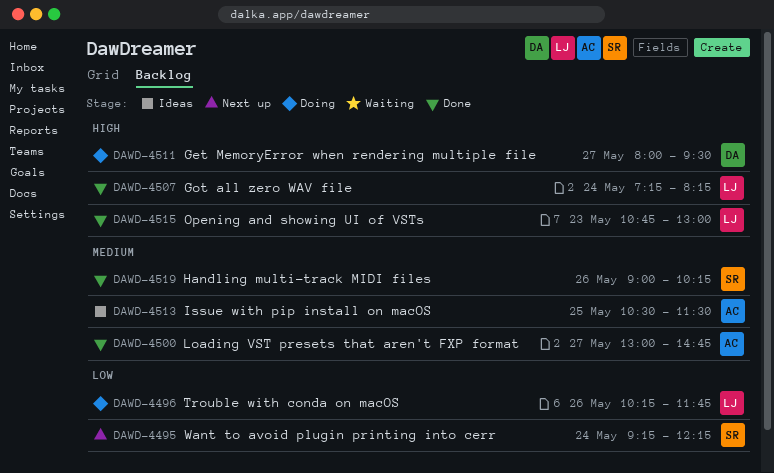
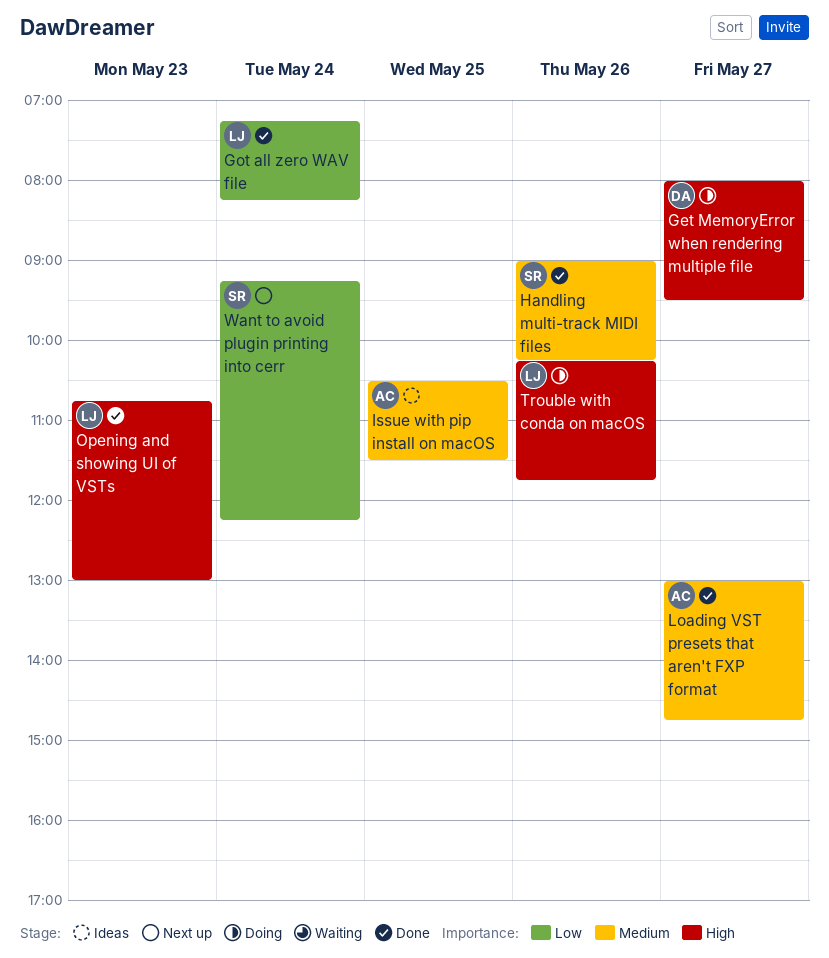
Got all zero WAV file, priority: High -> Low
Trouble with conda on macOS, priority: Low -> High

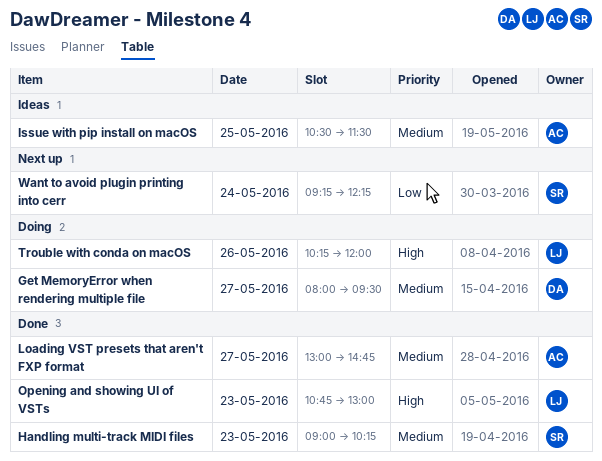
Get MemoryError when rendering multiple file, priority: High -> Medium
Got all zero WAV file: present -> none
Handling multi-track MIDI files, day: May 26 -> May 23
Trouble with conda on macOS, ends: 11:45 -> 12:00

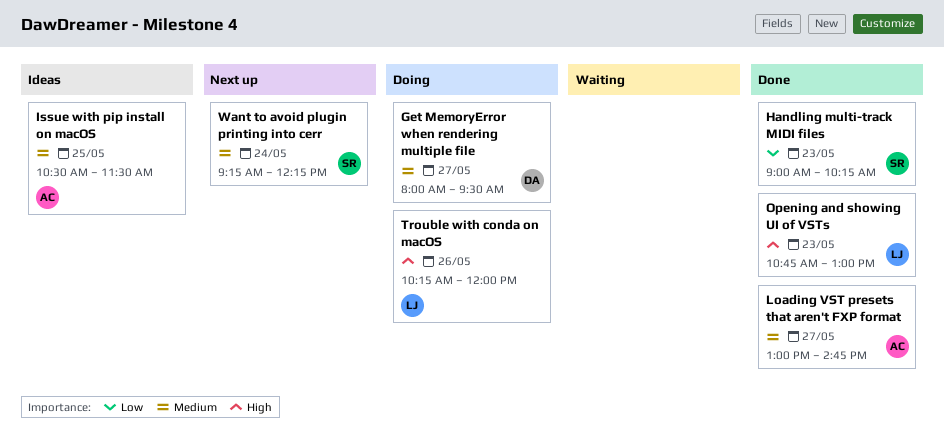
Handling multi-track MIDI files, priority: Medium -> Low
Want to avoid plugin printing into cerr, priority: Low -> Medium

